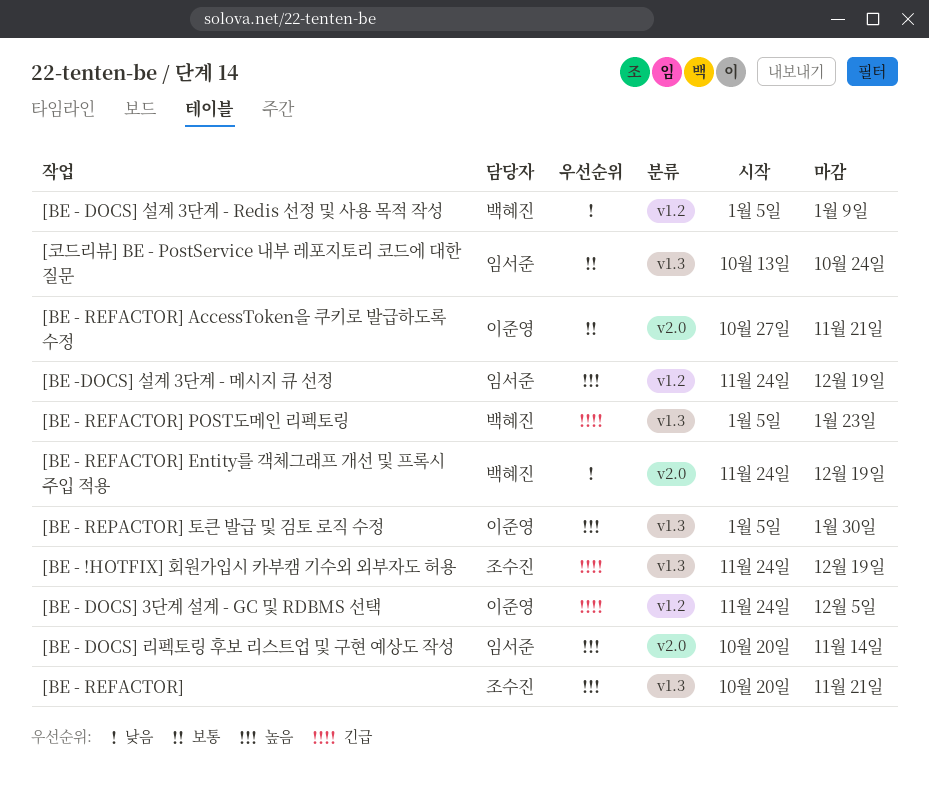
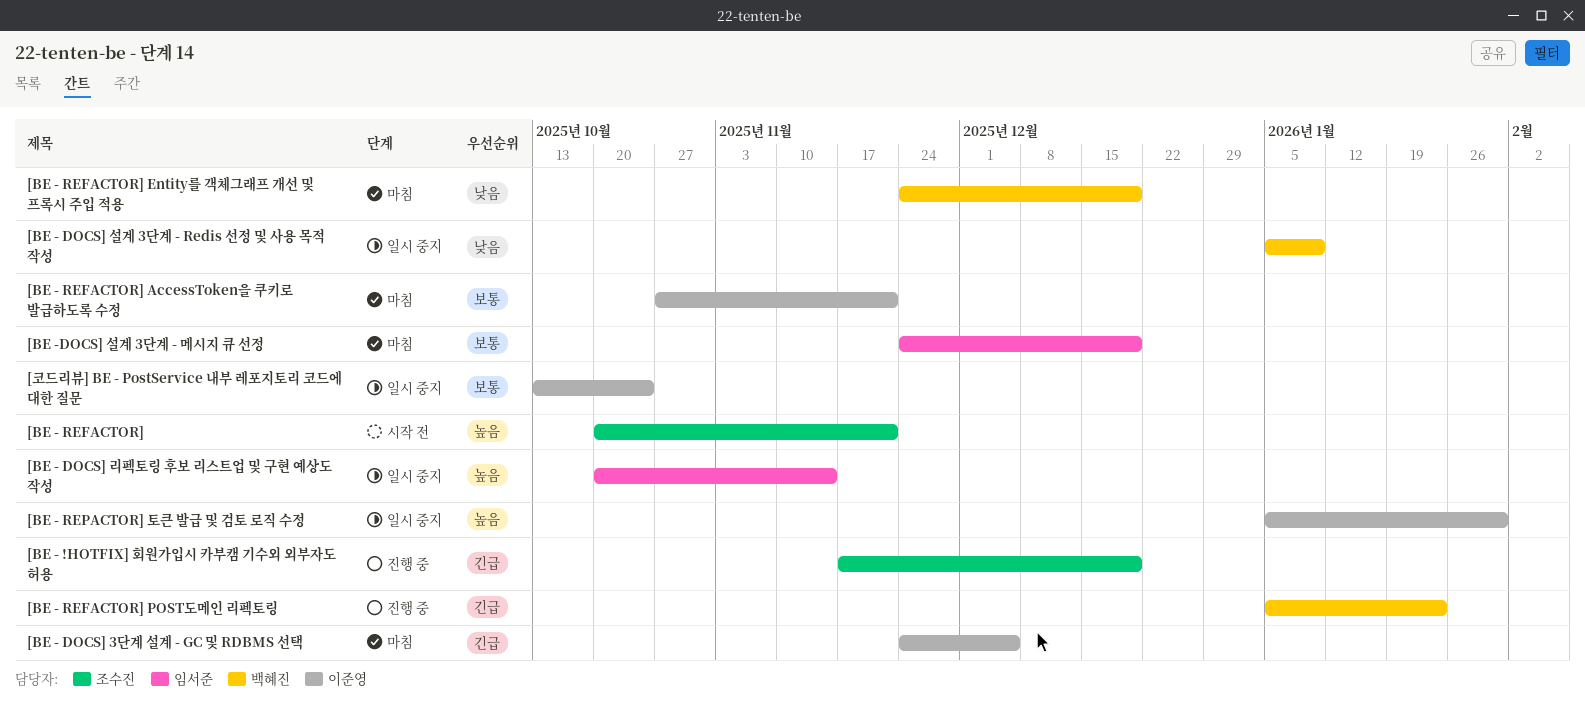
[BE - !HOTFIX] 회원가입시 카부캠 기수외 외부자도 허용, start: Nov 24 -> Nov 17
[BE -DOCS] 설계 3단계 - 메시지 큐 선정, priority: 높음 -> 보통
[코드리뷰] BE - PostService 내부 레포지토리 코드에 대한 질문, owner: 임서준 -> 이준영

